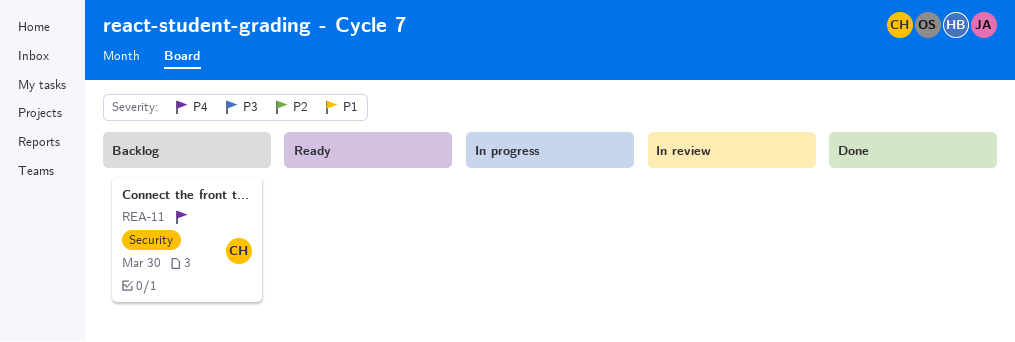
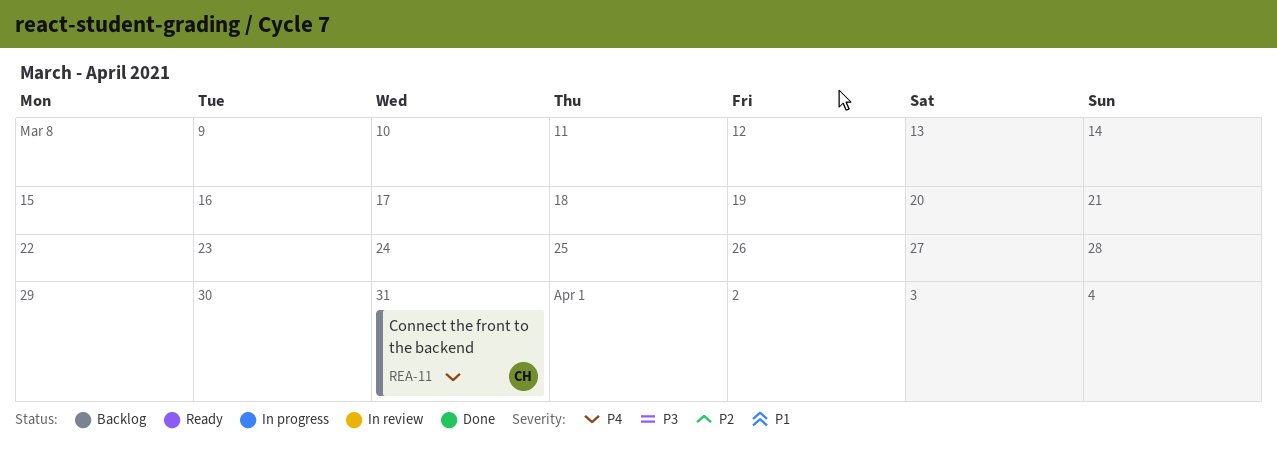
REA-11, due: Mar 30 -> Mar 31

